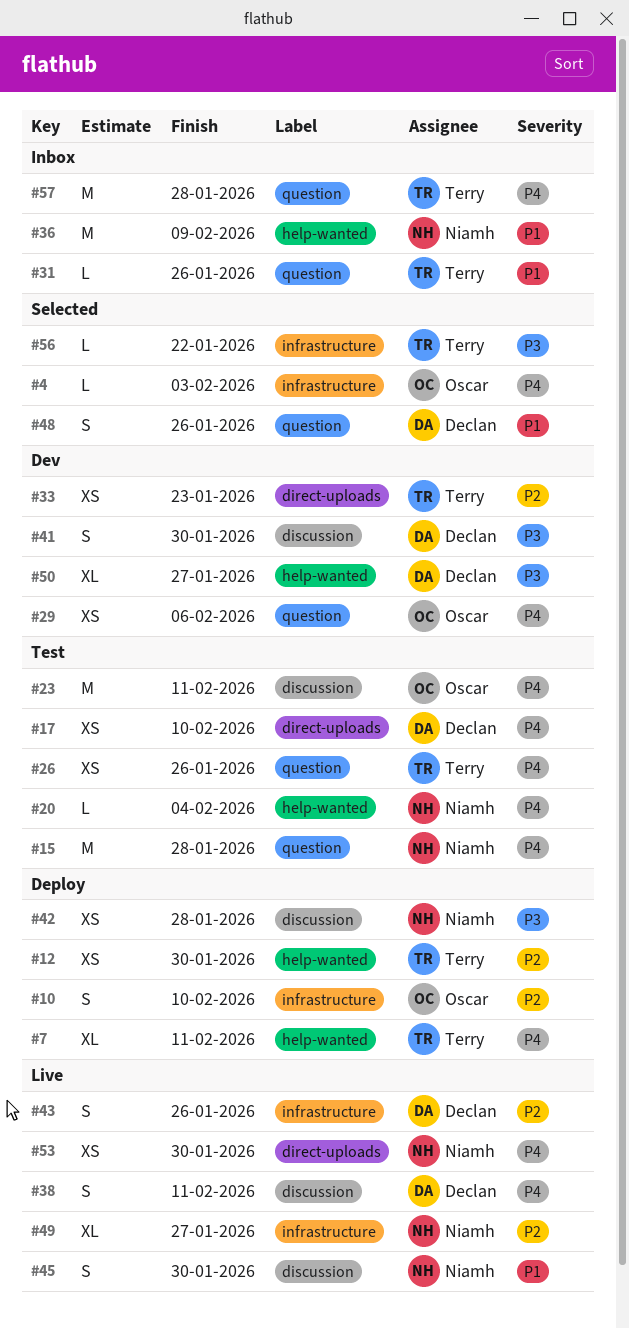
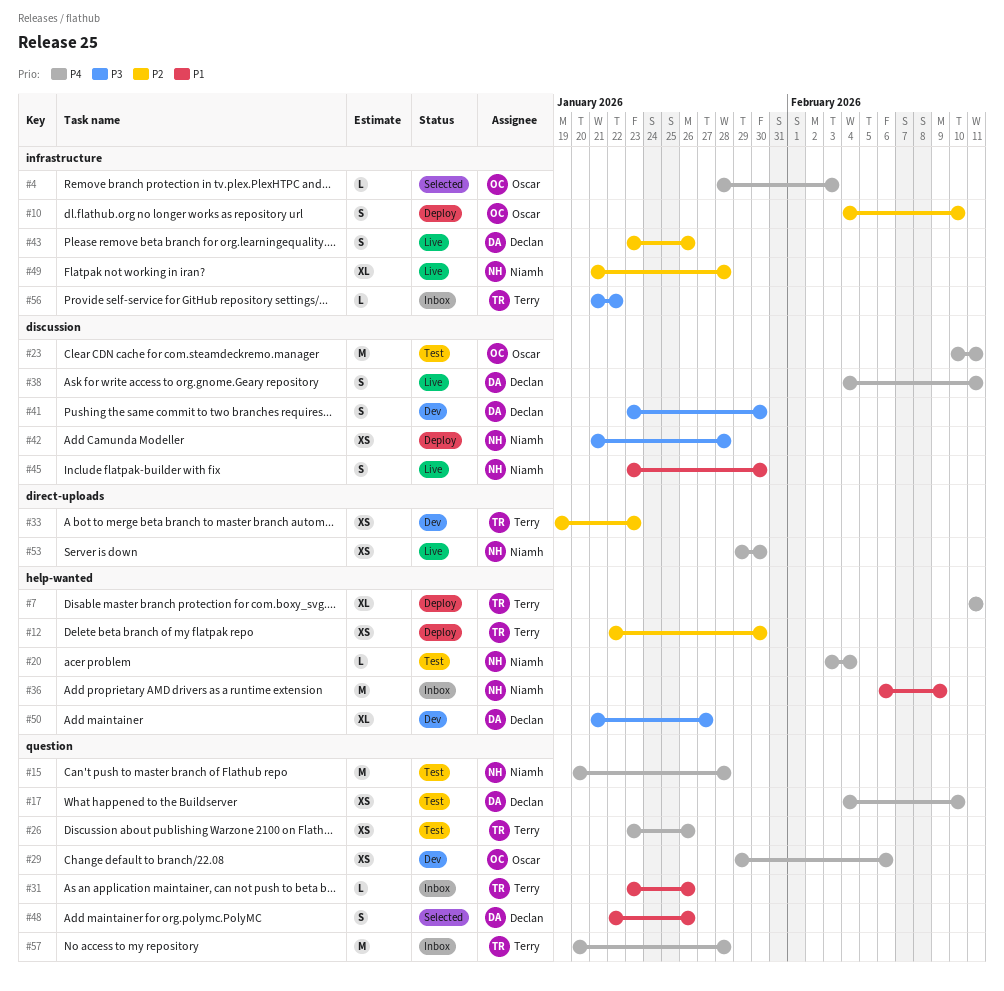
#17, label: direct-uploads -> question
#49, due: Jan 27 -> Jan 28
#56, status: Selected -> Inbox

